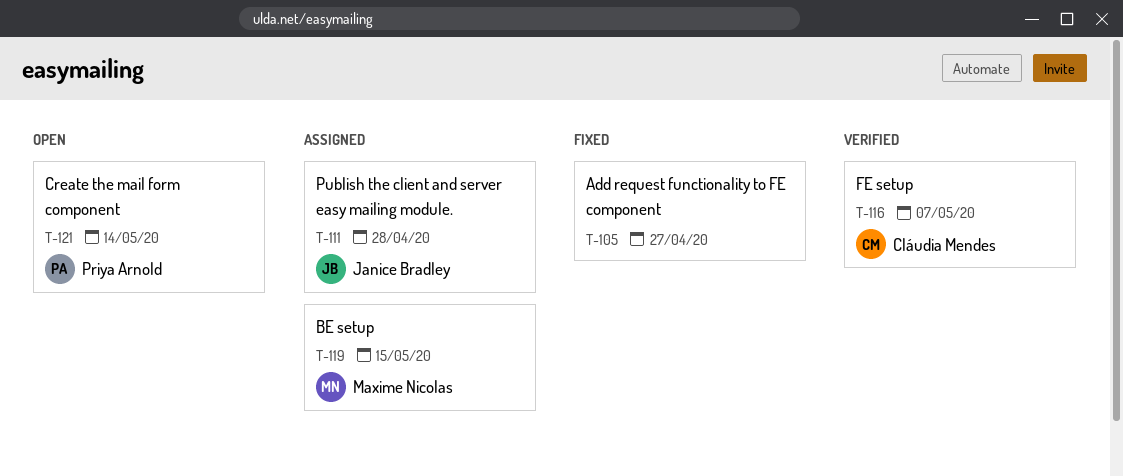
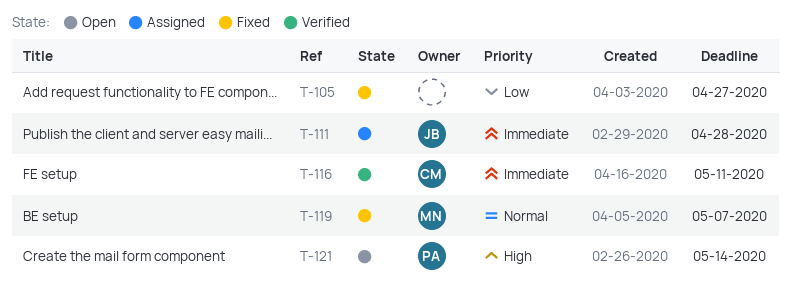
T-116, due: May 7 -> May 11
T-119, status: Assigned -> Fixed
T-119, due: May 15 -> May 7

